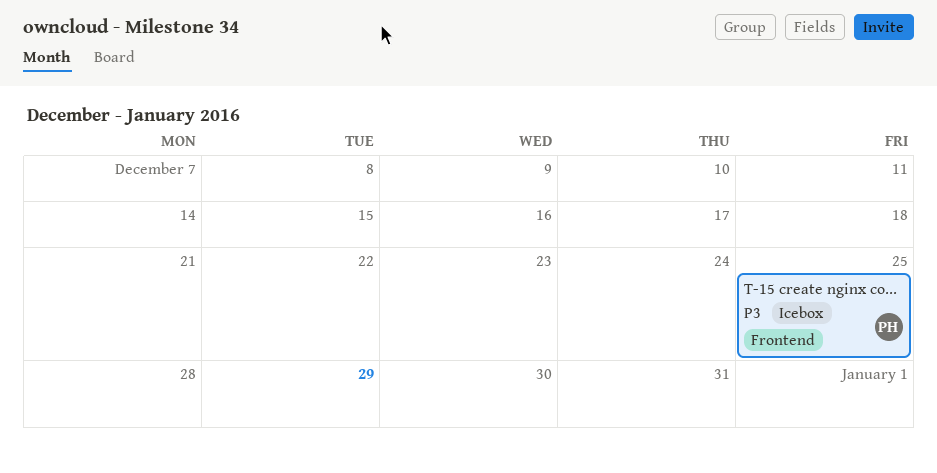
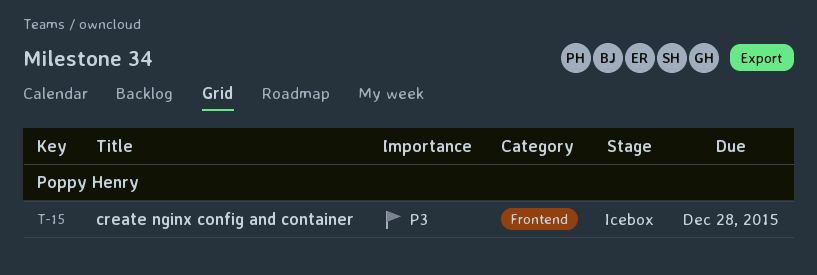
T-15, due: Dec 25 -> Dec 28

